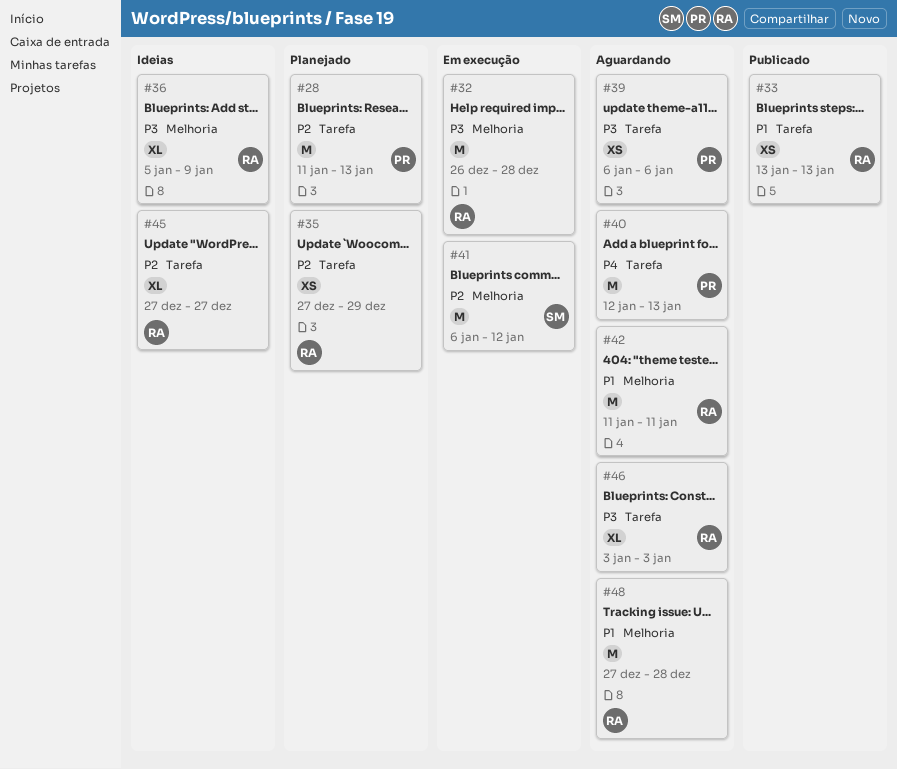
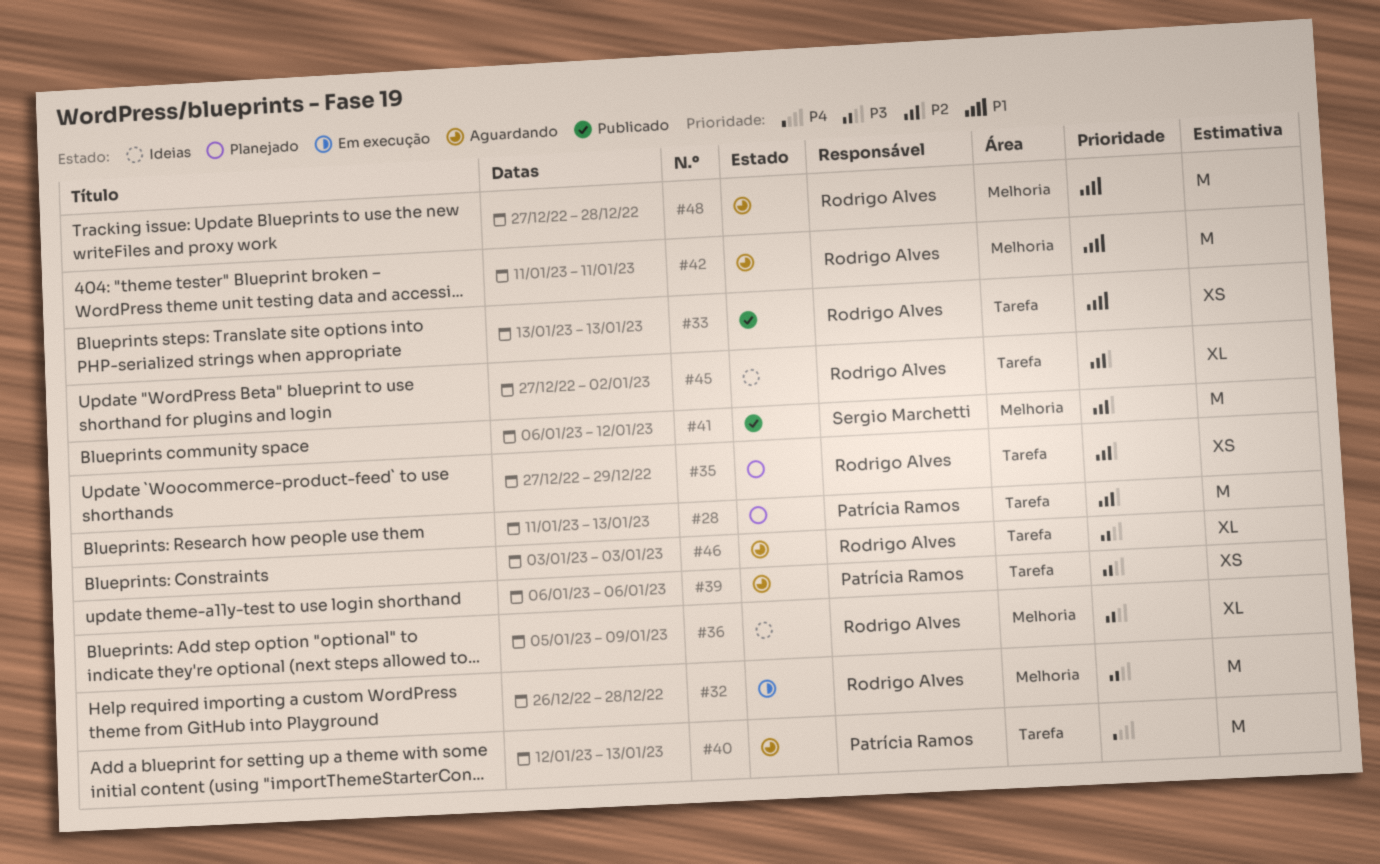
#41, status: Em execução -> Publicado
#45, due: Dec 27 -> Jan 2

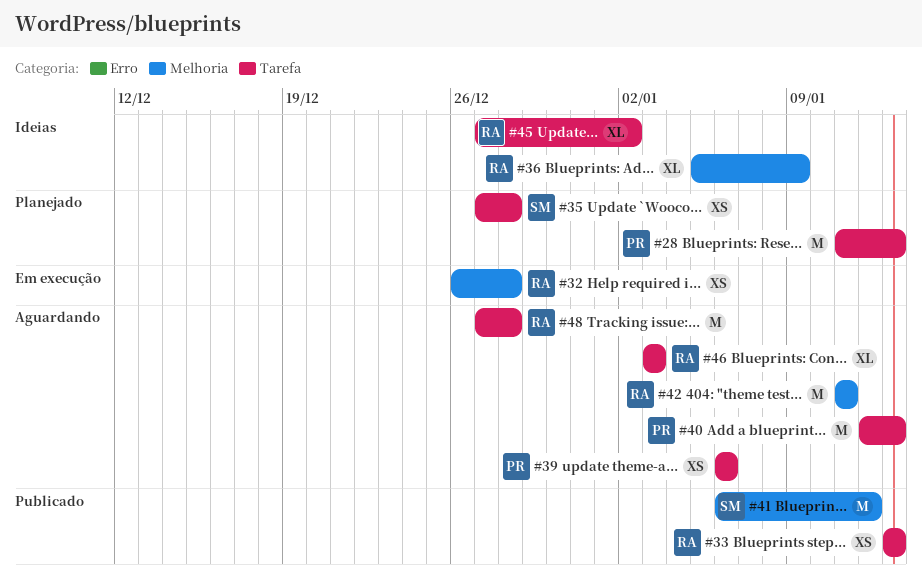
#32, estimate: M -> XS
#35, owner: Rodrigo Alves -> Sergio Marchetti
#35, due: Dec 29 -> Dec 28
#48, label: Melhoria -> Tarefa

